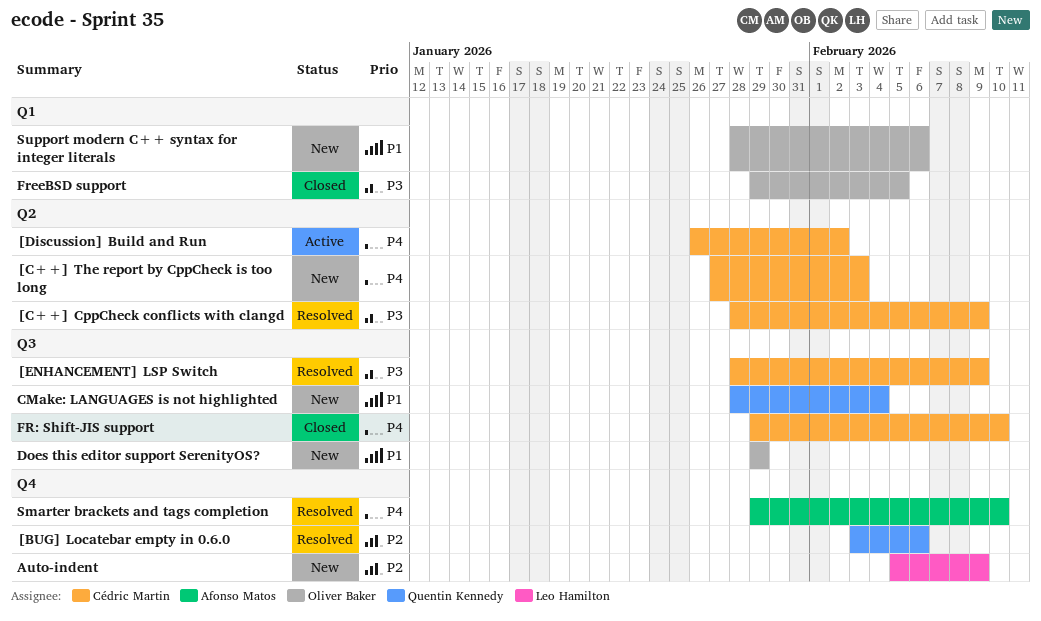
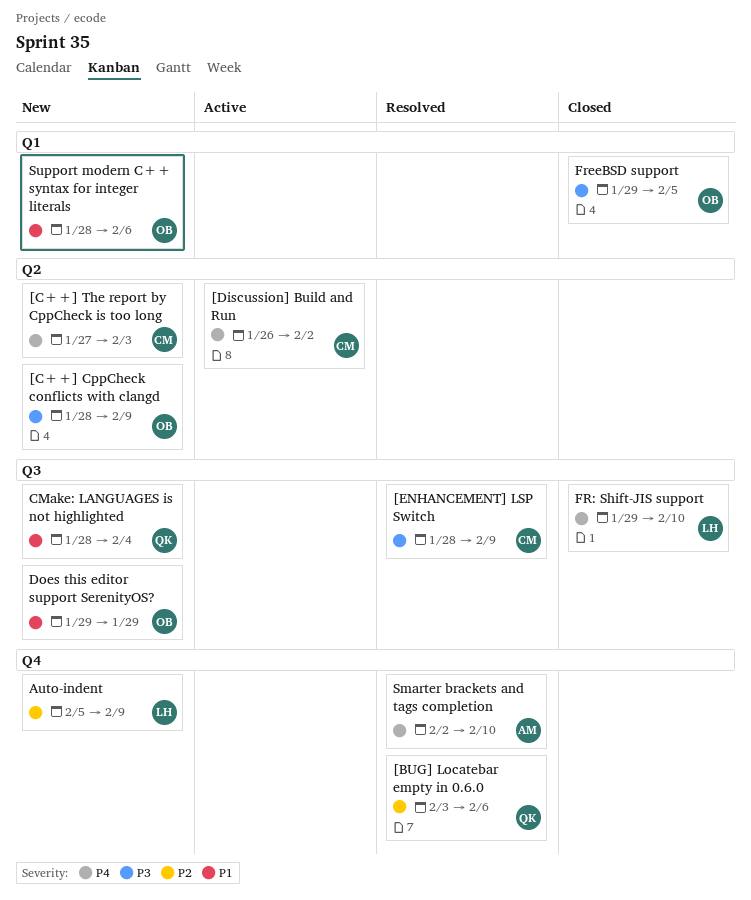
[C++] CppCheck conflicts with clangd, status: Resolved -> New
[C++] CppCheck conflicts with clangd, owner: Cédric Martin -> Oliver Baker
FR: Shift-JIS support, owner: Cédric Martin -> Leo Hamilton
Smarter brackets and tags completion, start: Jan 29 -> Feb 2

